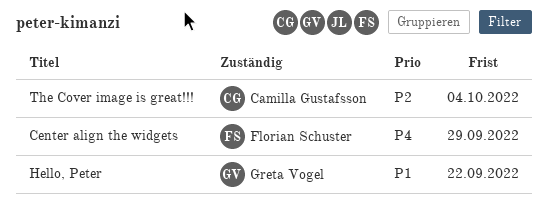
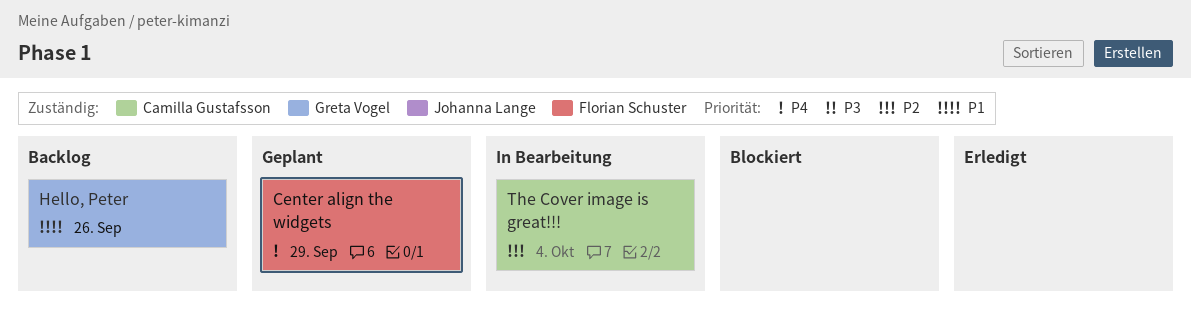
Hello, Peter, due: Sep 22 -> Sep 26

